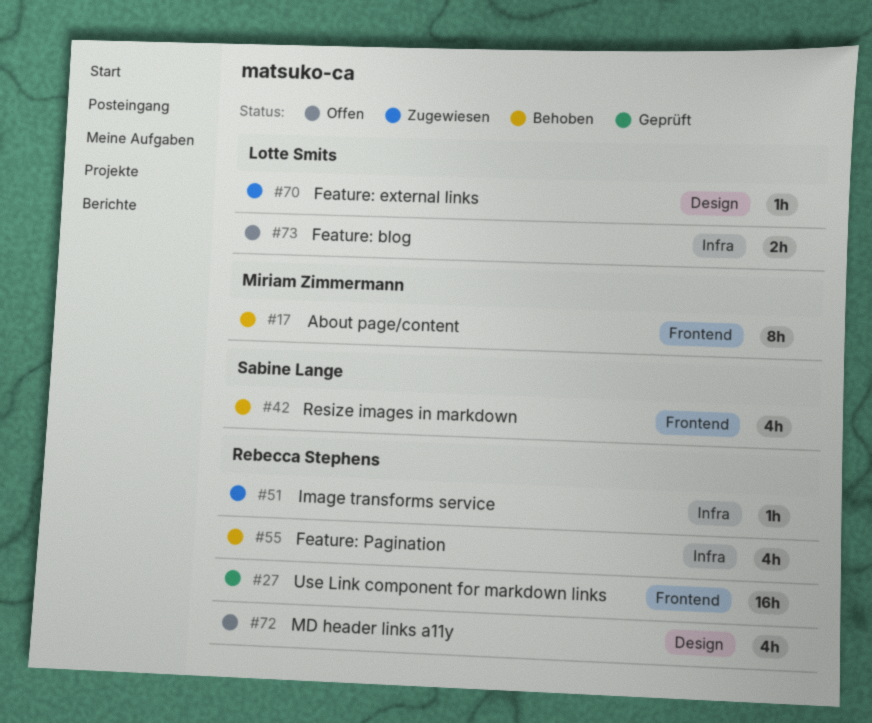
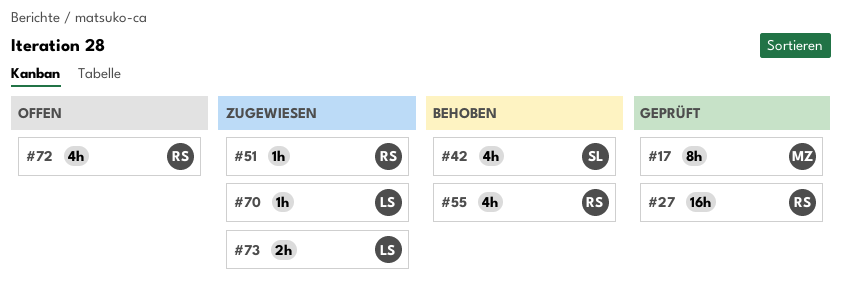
#17, status: Behoben -> Geprüft
#73, status: Offen -> Zugewiesen

